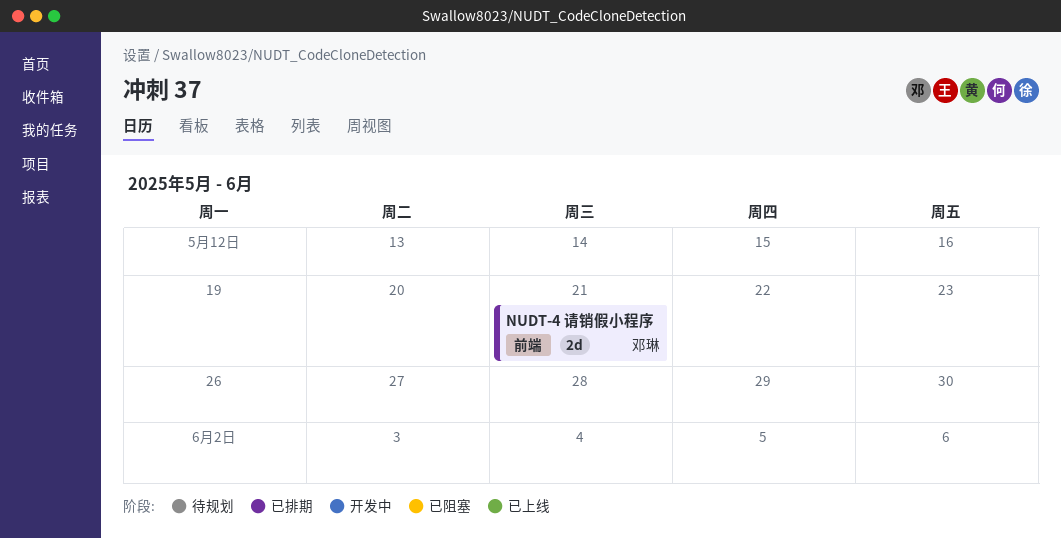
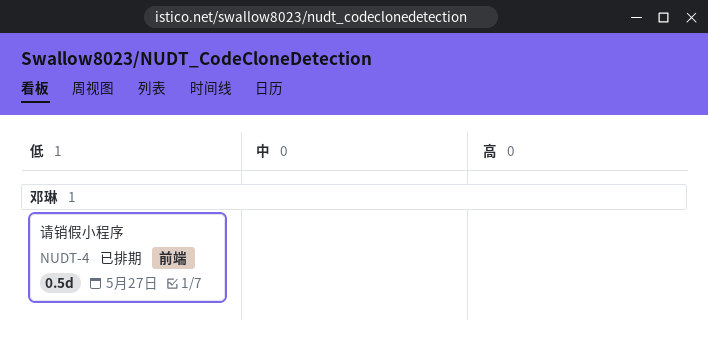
NUDT-4, estimate: 2d -> 0.5d
NUDT-4, due: May 21 -> May 27

